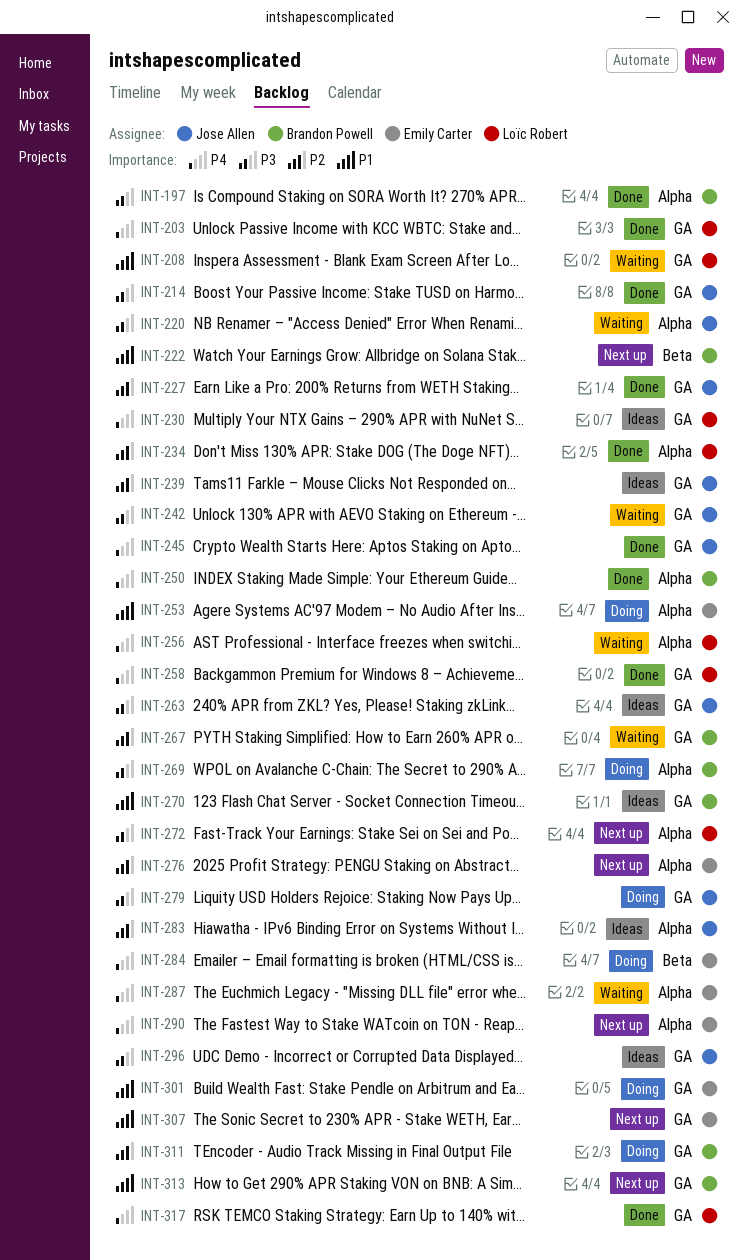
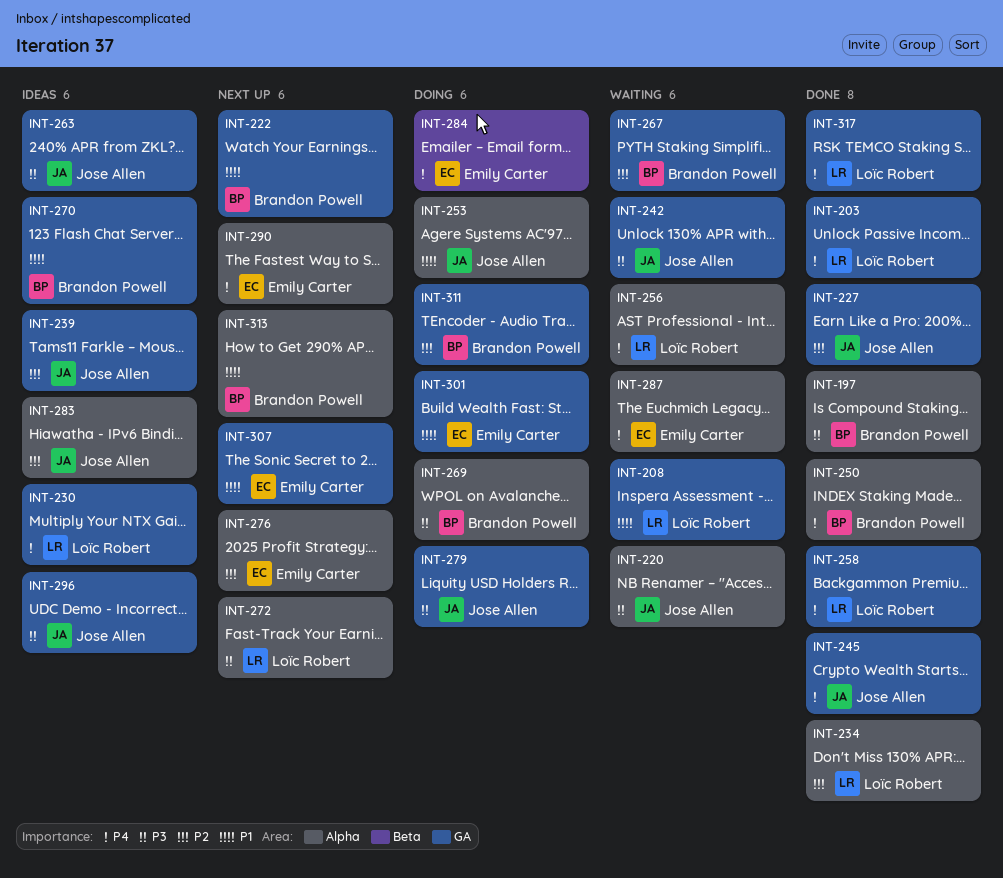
INT-214: present -> none
INT-222, label: Beta -> GA
INT-253, owner: Emily Carter -> Jose Allen
INT-313, label: GA -> Alpha

